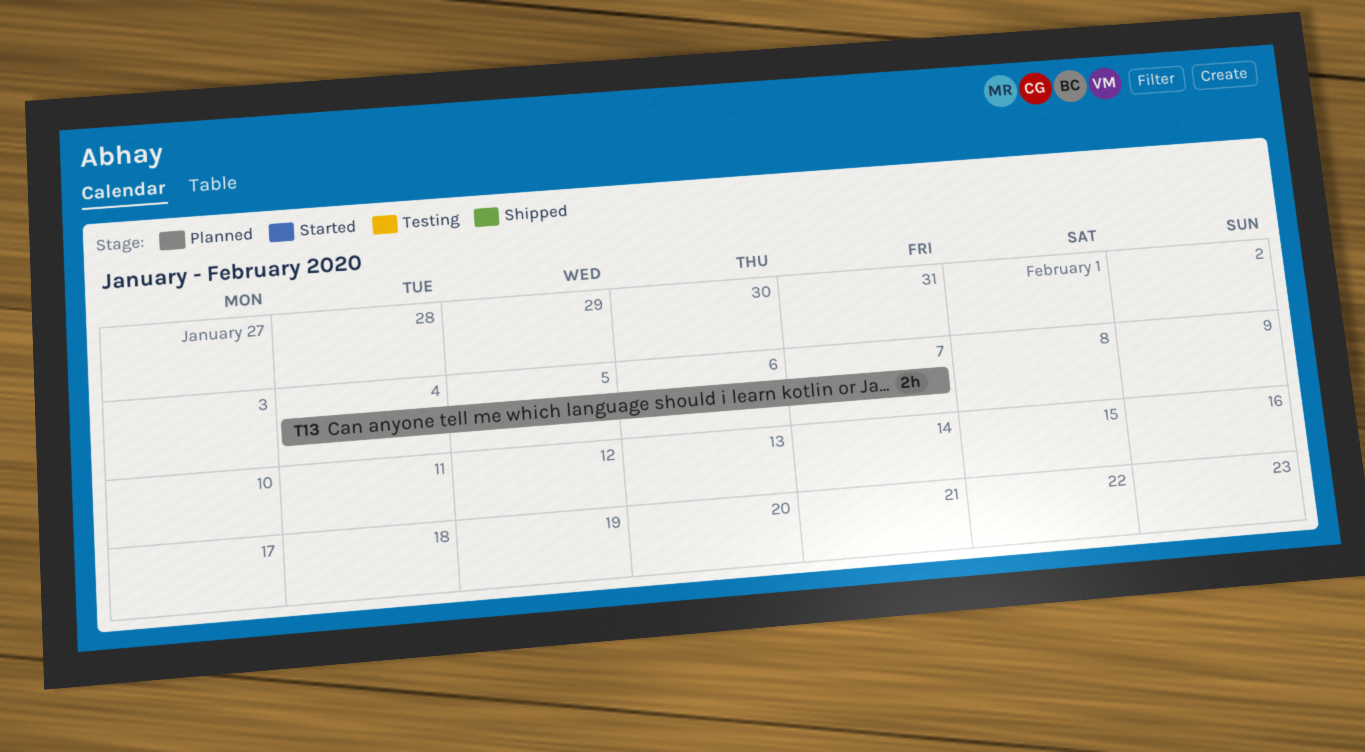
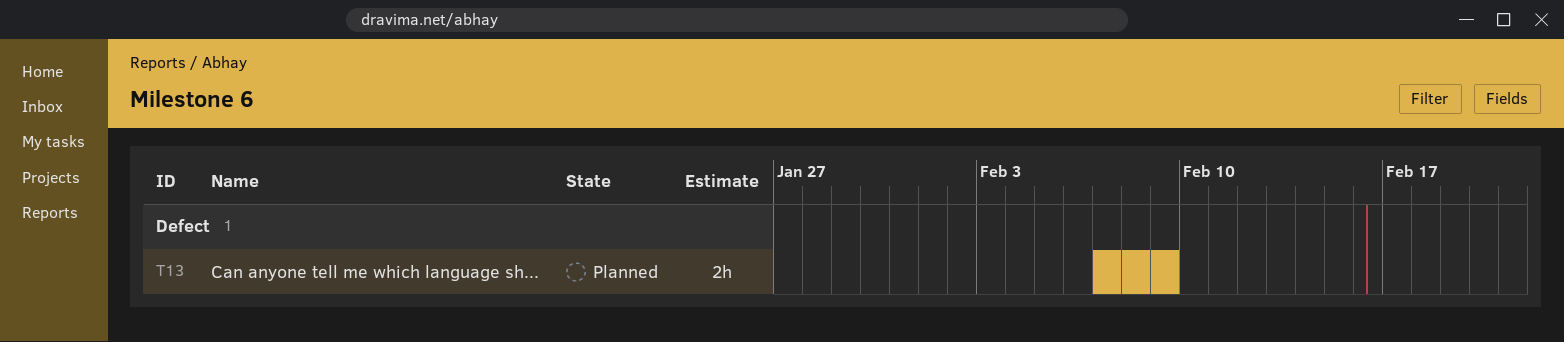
T13, start: Feb 4 -> Feb 7
T13, due: Feb 7 -> Feb 9

